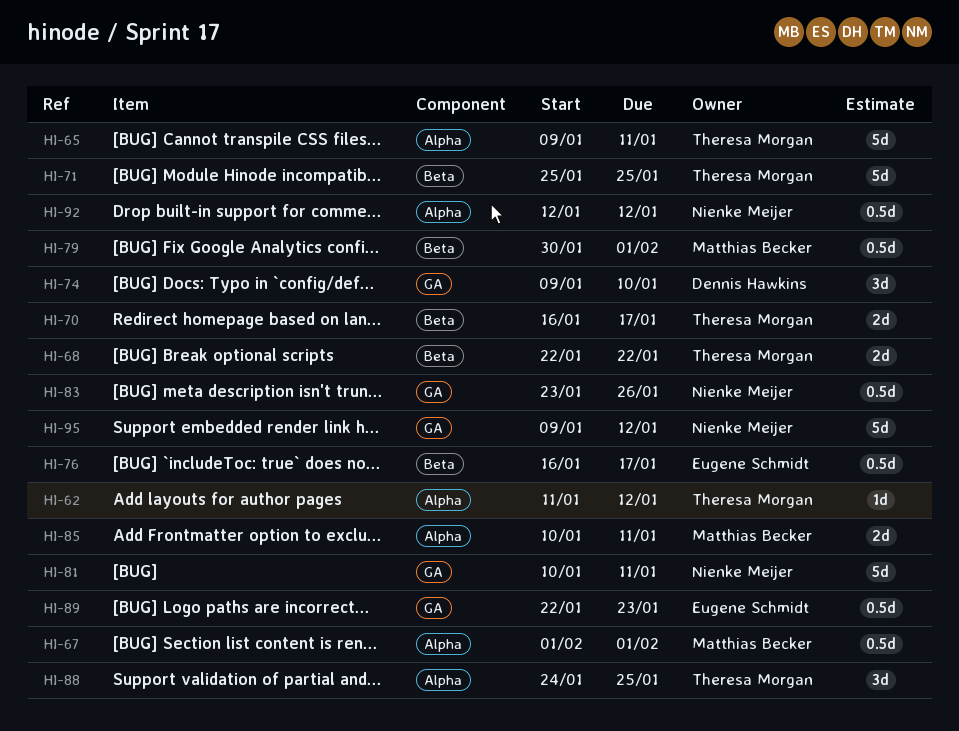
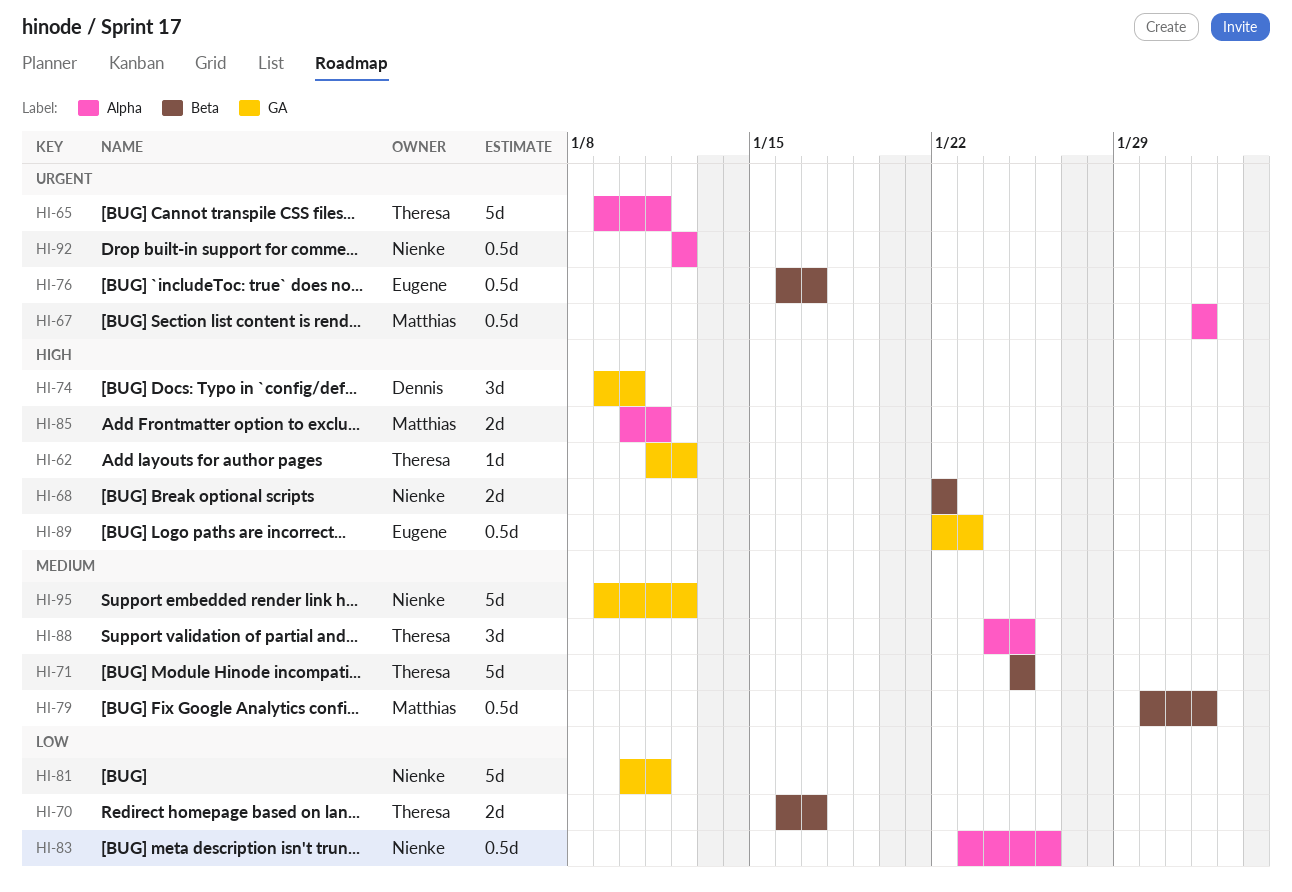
HI-62, label: Alpha -> GA
HI-68, owner: Theresa Morgan -> Nienke Meijer
HI-83, label: GA -> Alpha

